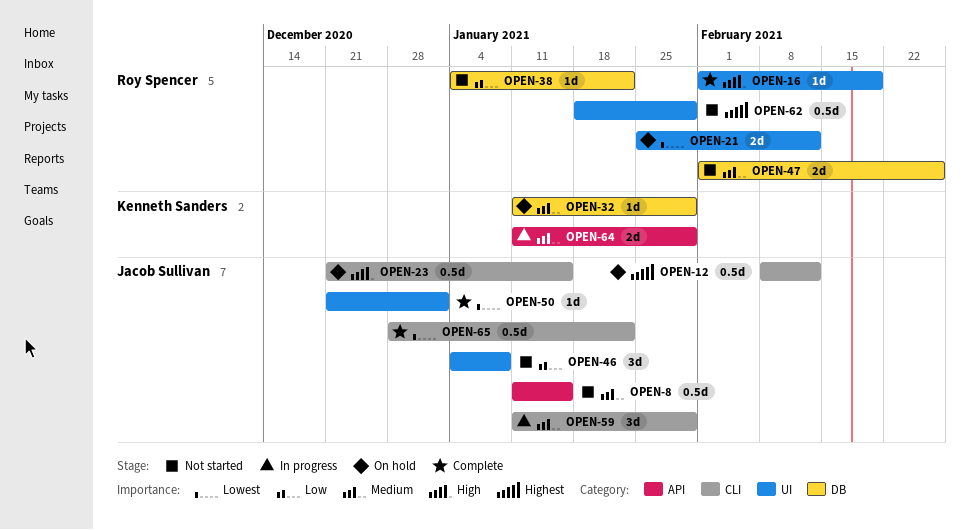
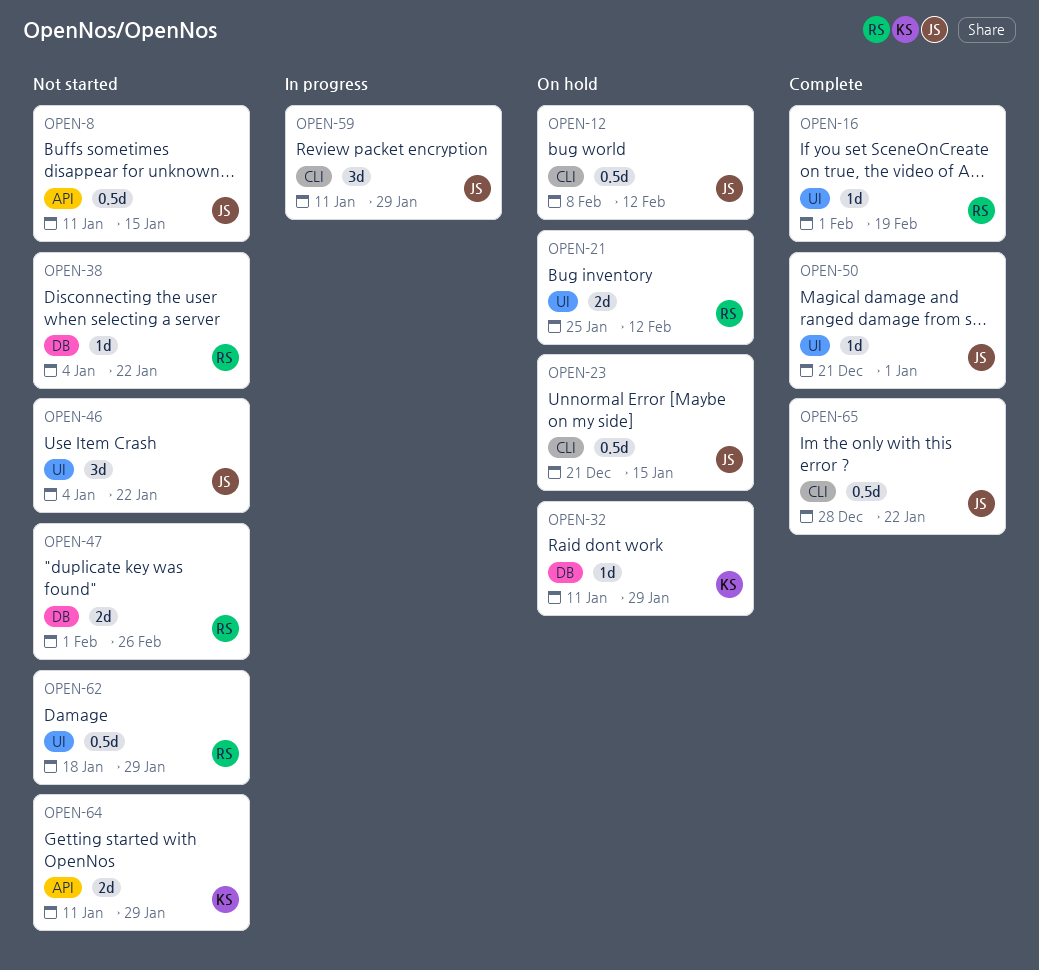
OPEN-46, due: Jan 8 -> Jan 22
OPEN-64, status: In progress -> Not started

